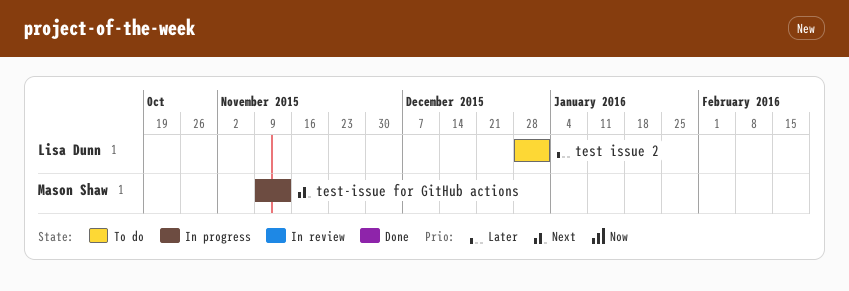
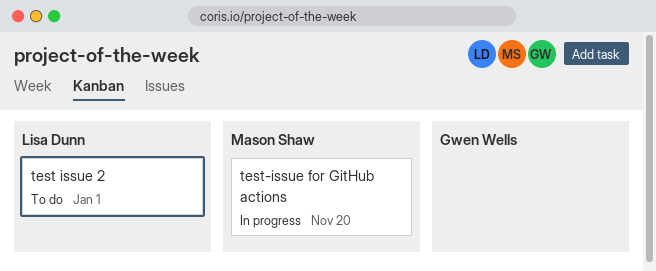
test-issue for GitHub actions, due: Nov 13 -> Nov 20

